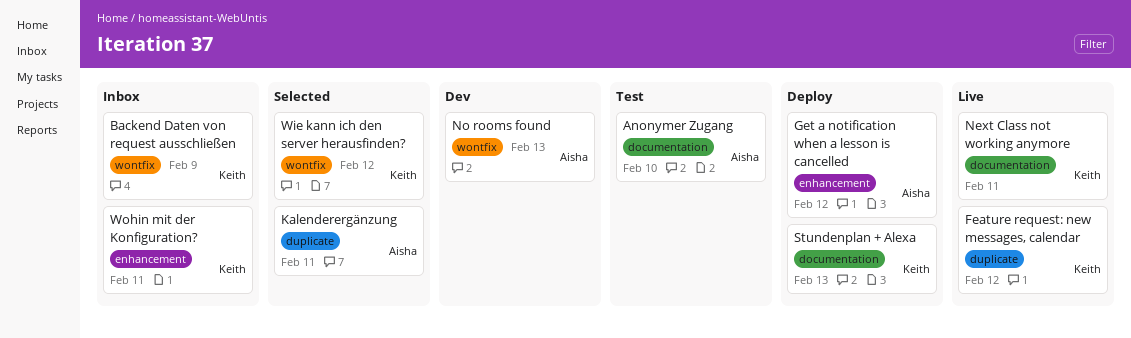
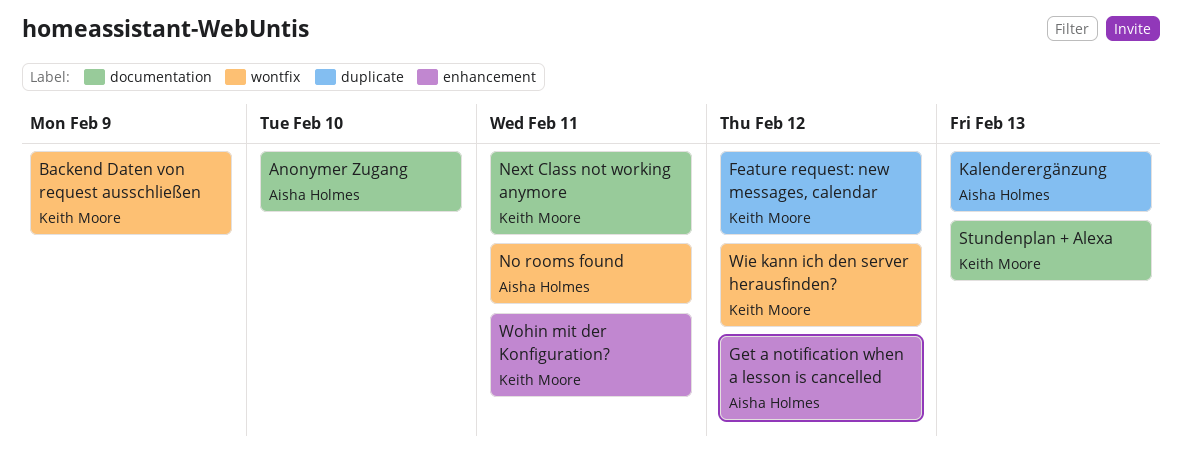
Kalenderergänzung, due: Feb 11 -> Feb 13
No rooms found, due: Feb 13 -> Feb 11

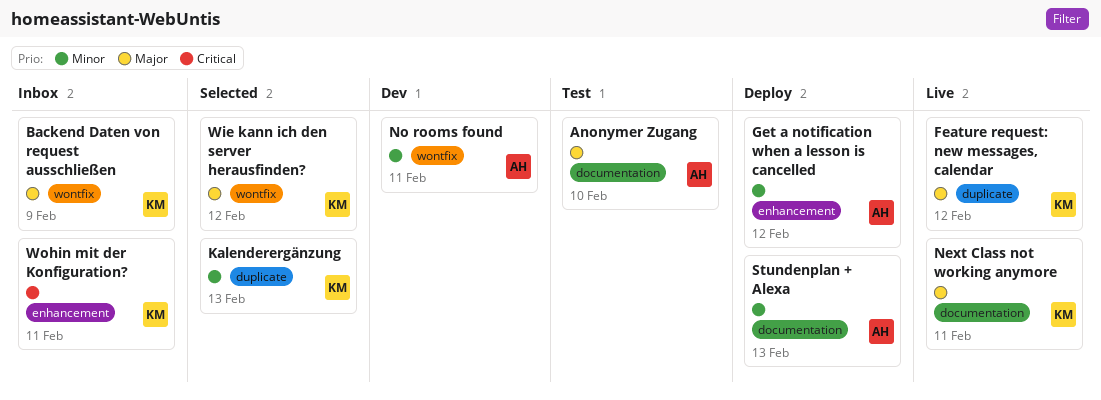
Kalenderergänzung, owner: Aisha Holmes -> Keith Moore
Stundenplan + Alexa, owner: Keith Moore -> Aisha Holmes

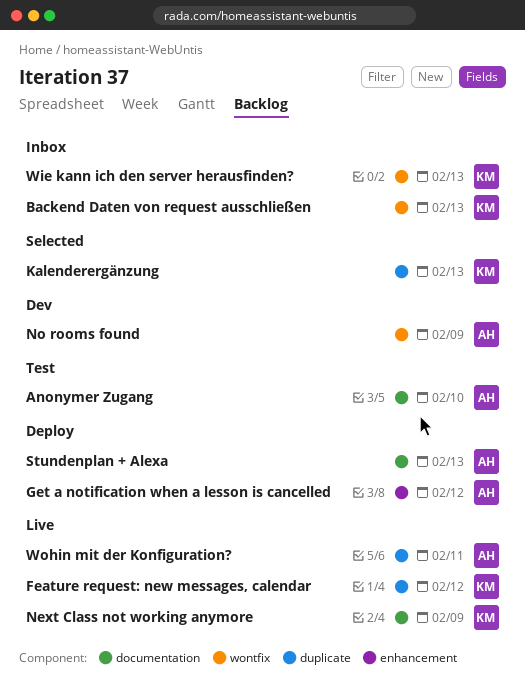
Backend Daten von request ausschließen, due: Feb 9 -> Feb 13
Next Class not working anymore, due: Feb 11 -> Feb 9
No rooms found, due: Feb 11 -> Feb 9
Wie kann ich den server herausfinden?, status: Selected -> Inbox
Wie kann ich den server herausfinden?, due: Feb 12 -> Feb 13
Wohin mit der Konfiguration?, status: Inbox -> Live
Wohin mit der Konfiguration?, owner: KM -> AH
Wohin mit der Konfiguration?, label: enhancement -> duplicate

